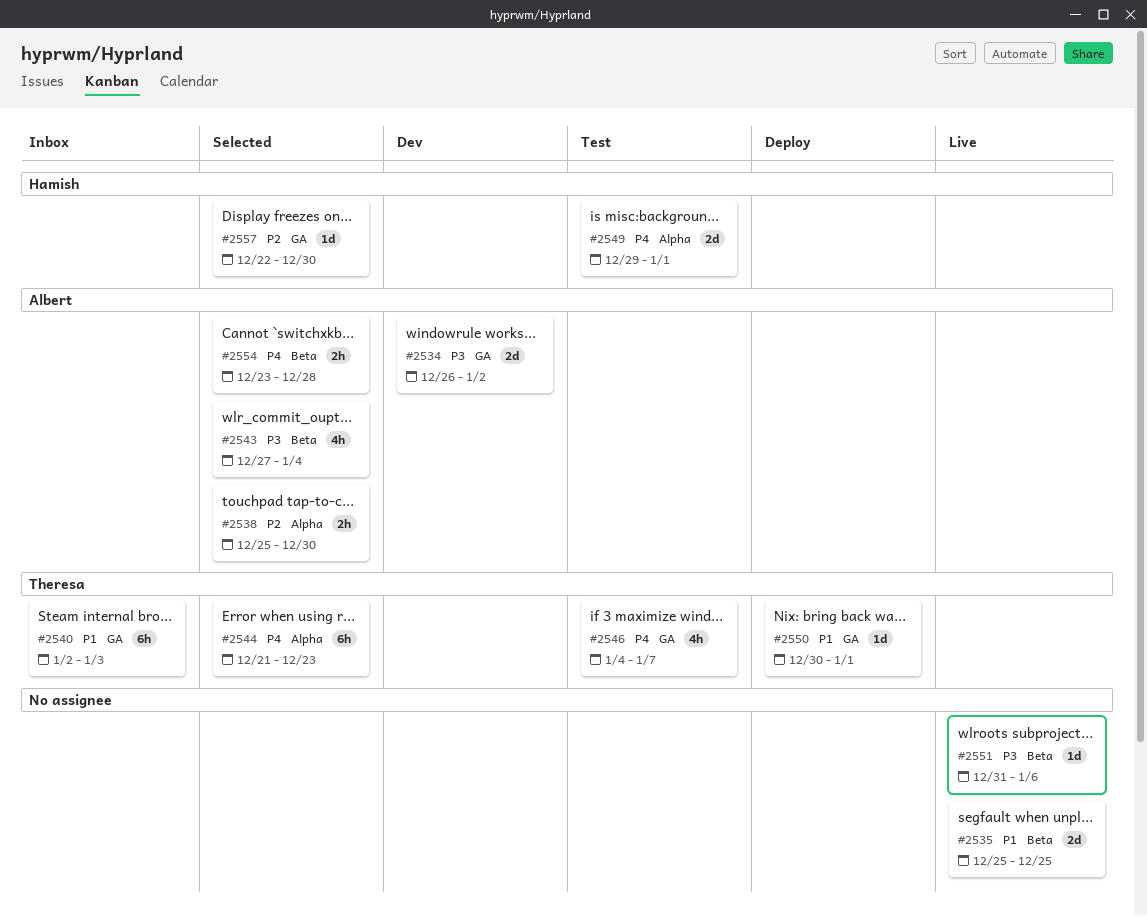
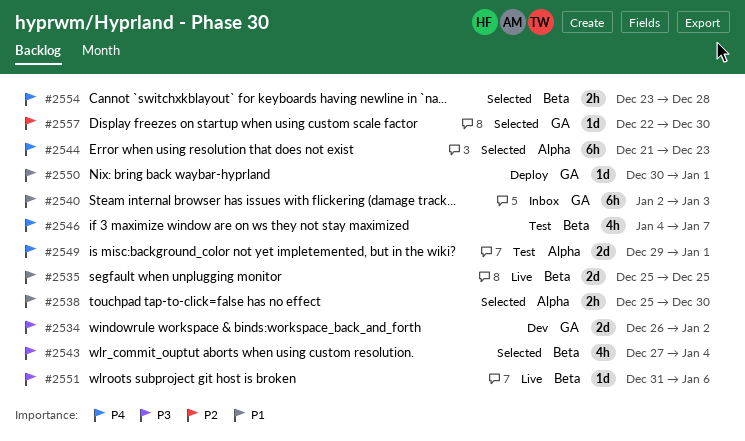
#2538, priority: P2 -> P1
#2546, label: GA -> Beta

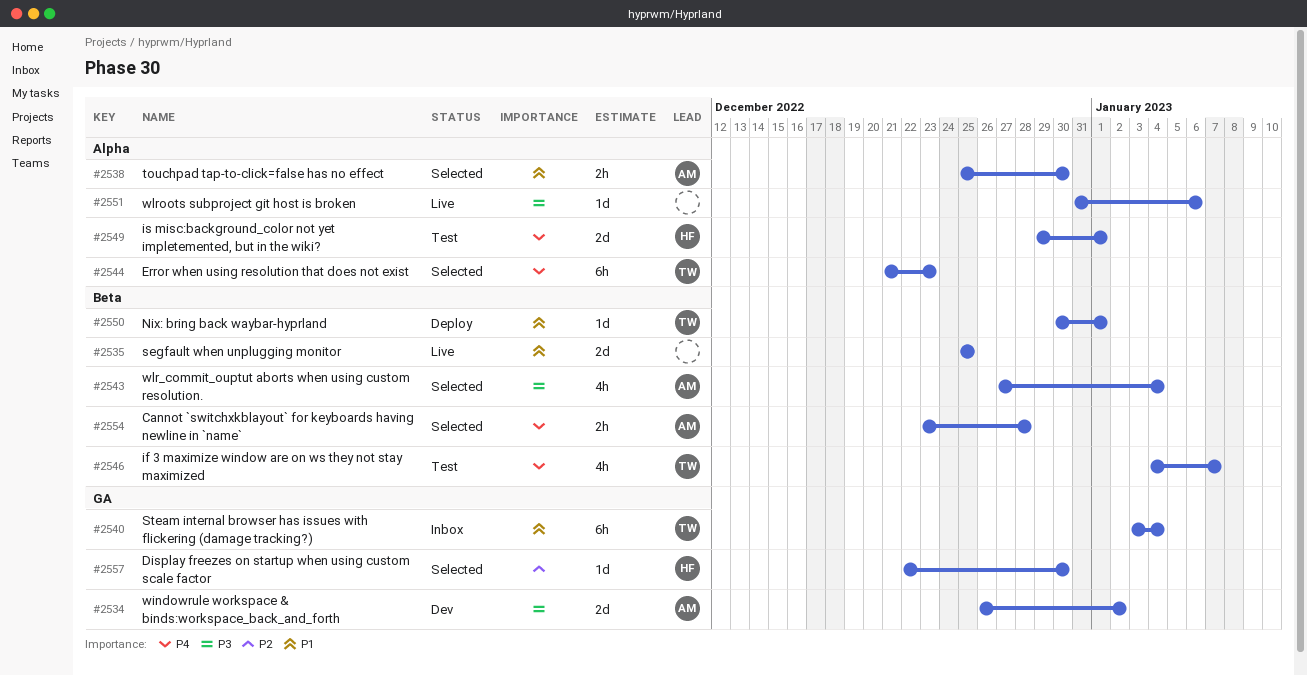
#2540, start: Jan 2 -> Jan 3
#2540, due: Jan 3 -> Jan 4
#2550, label: GA -> Beta
#2551, label: Beta -> Alpha

